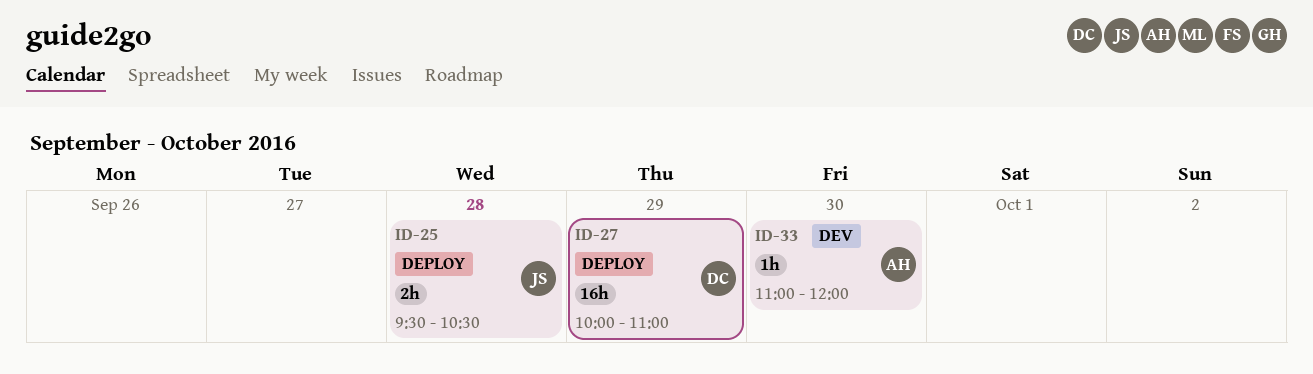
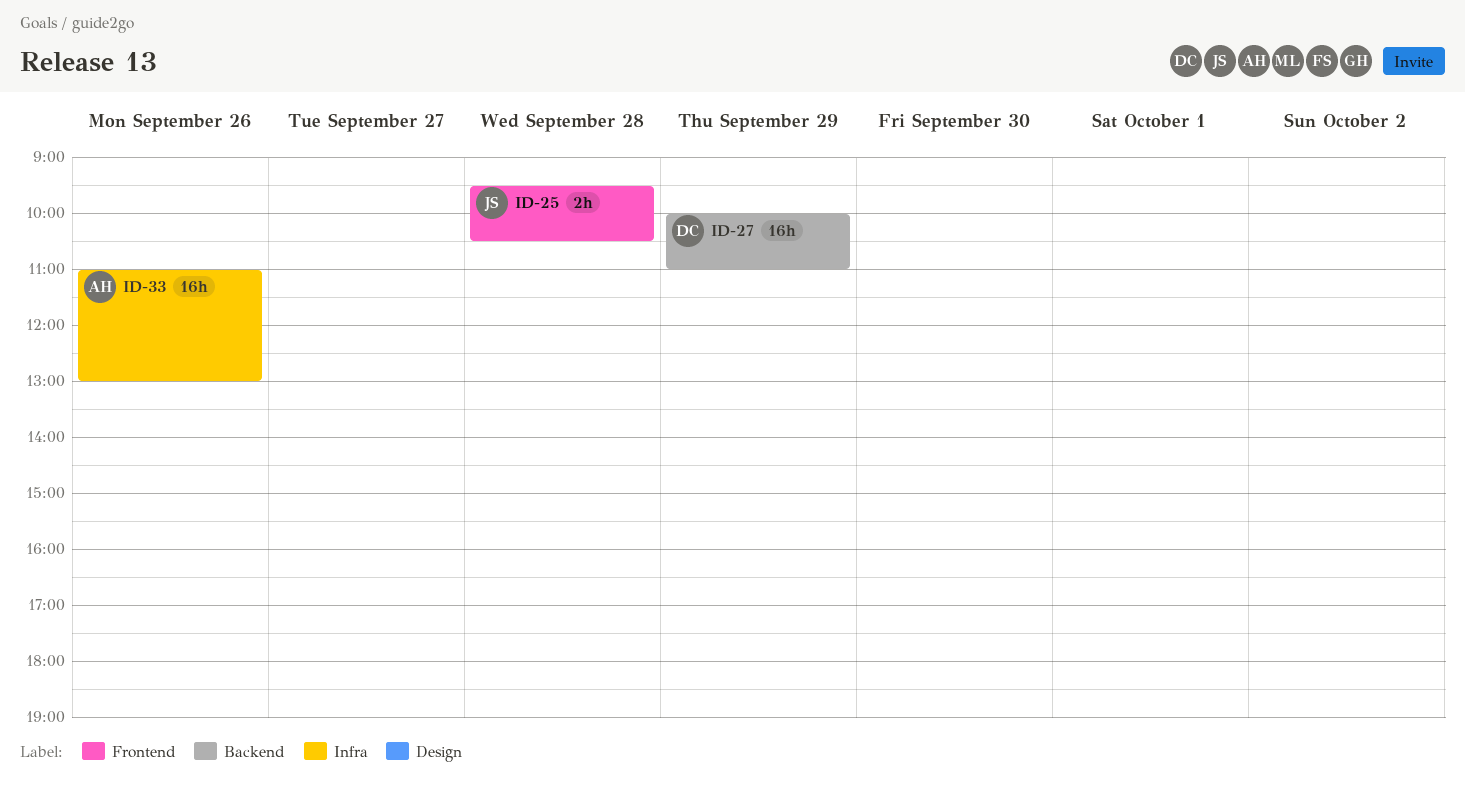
ID-33, estimate: 1h -> 16h
ID-33, day: Sep 30 -> Sep 26
ID-33, ends: 12:00 -> 13:00

